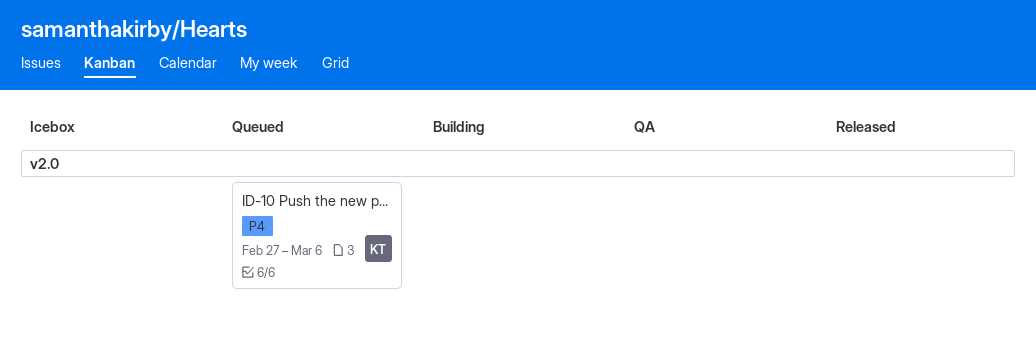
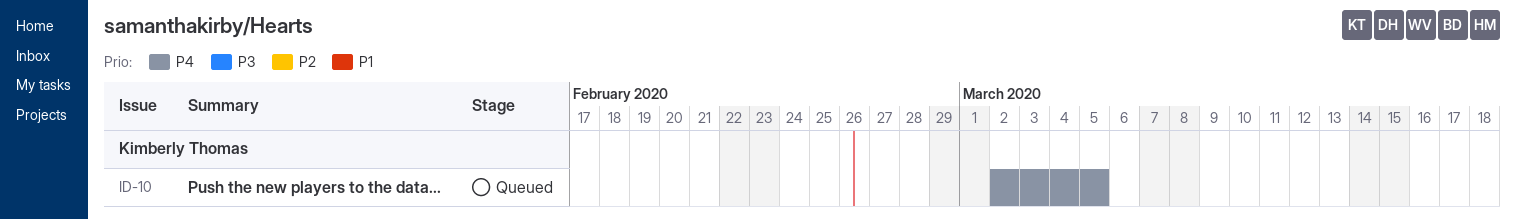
ID-10, start: Feb 27 -> Mar 2
ID-10, due: Mar 6 -> Mar 5

